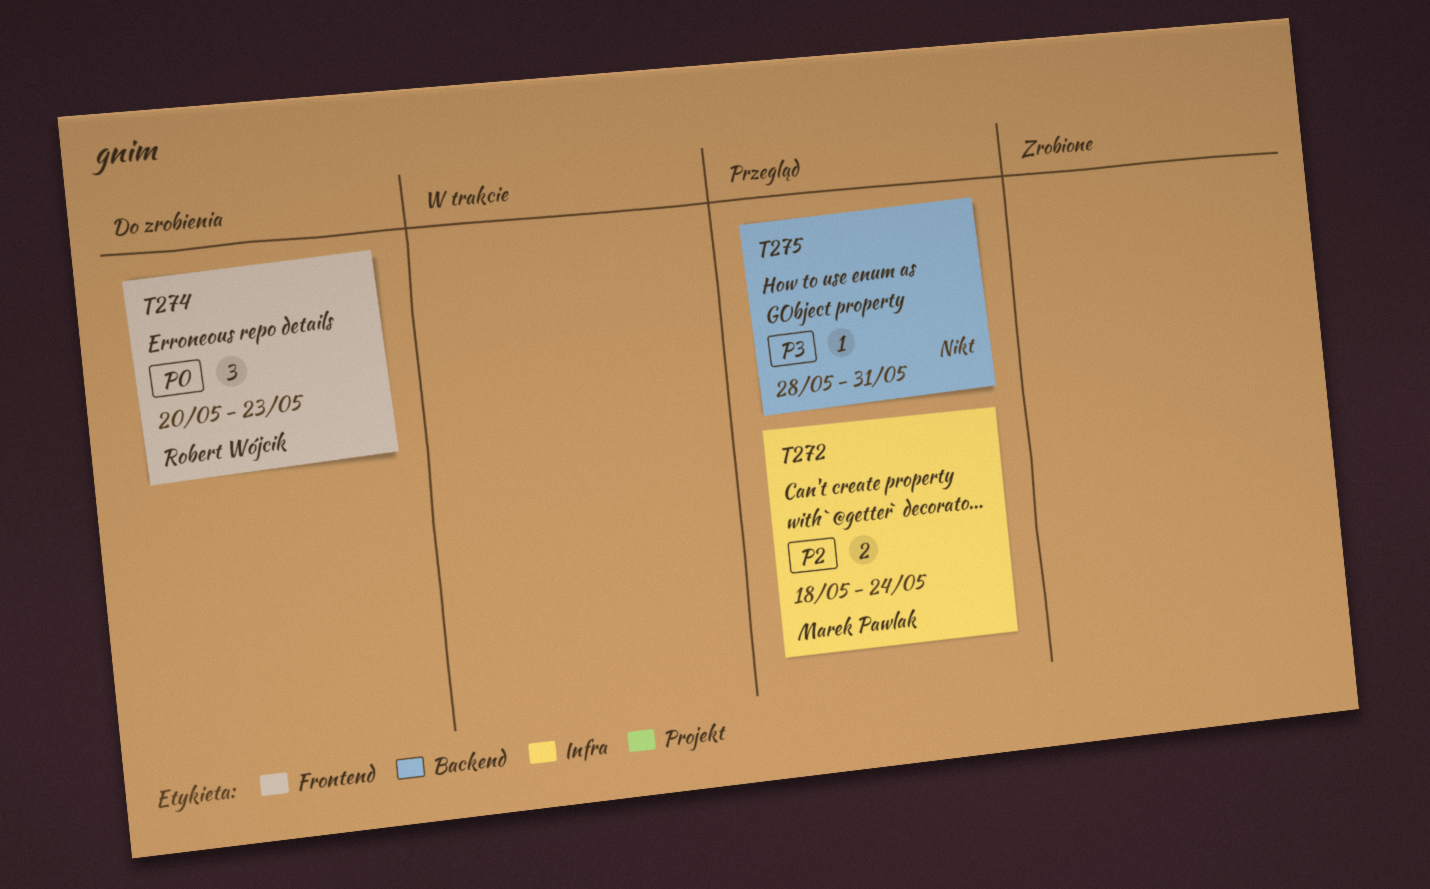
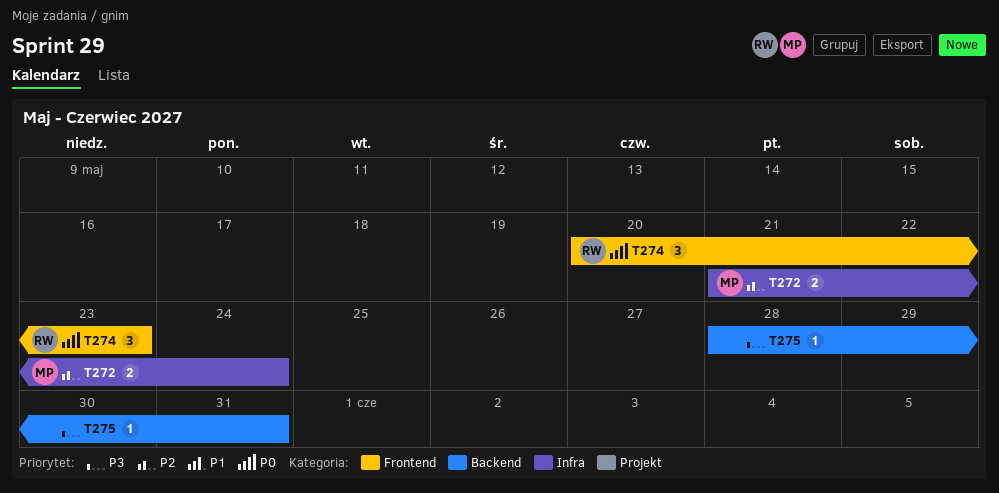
T272, start: May 18 -> May 21

